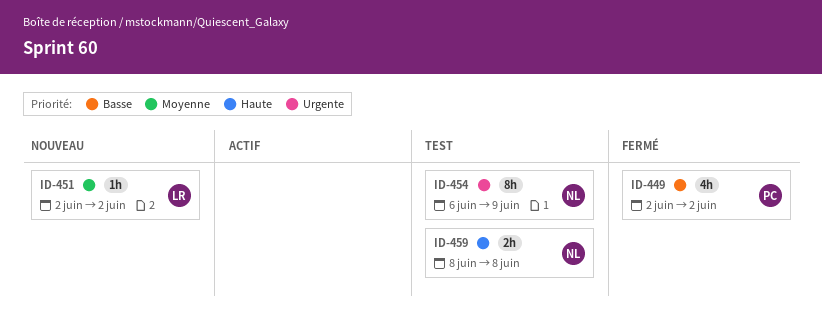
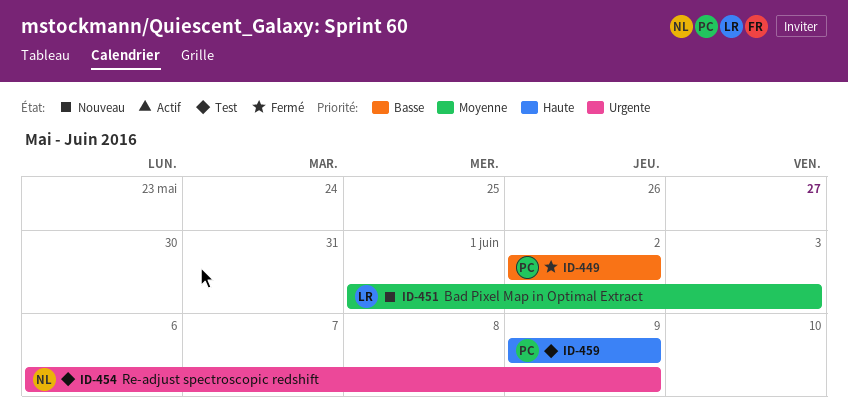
ID-451, start: Jun 2 -> Jun 1
ID-451, due: Jun 2 -> Jun 3
ID-459, owner: NL -> PC
ID-459, start: Jun 8 -> Jun 9
ID-459, due: Jun 8 -> Jun 9

